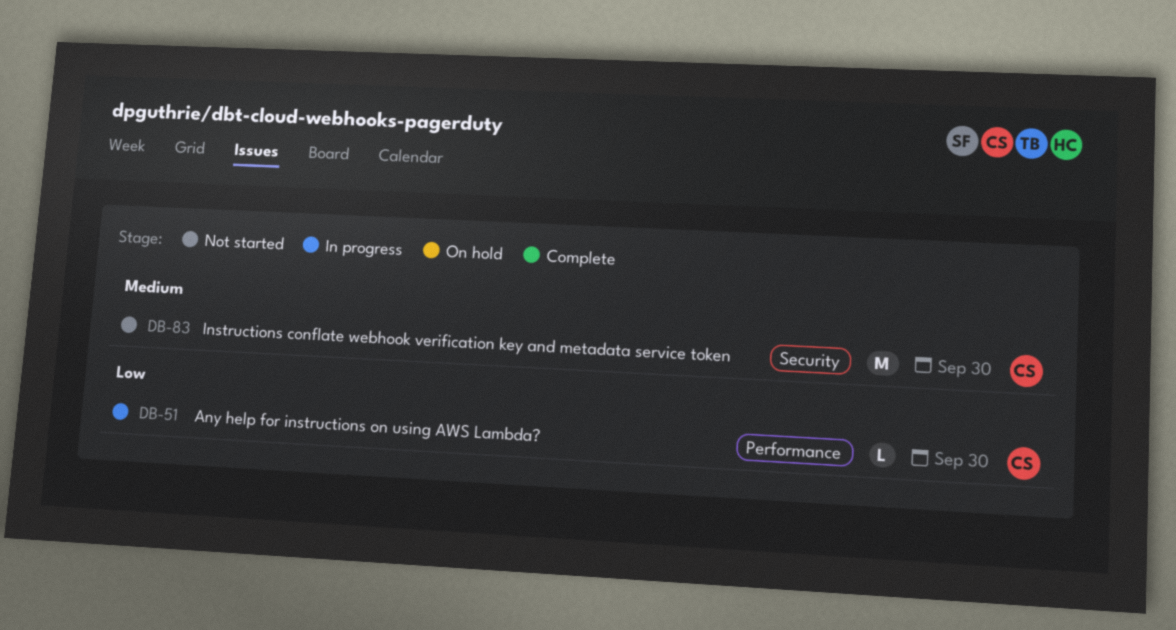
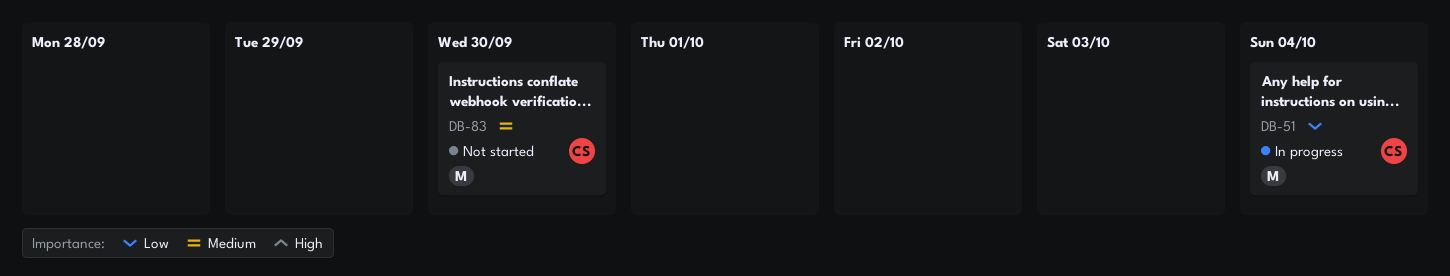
DB-51, estimate: L -> M
DB-51, due: Sep 30 -> Oct 4

